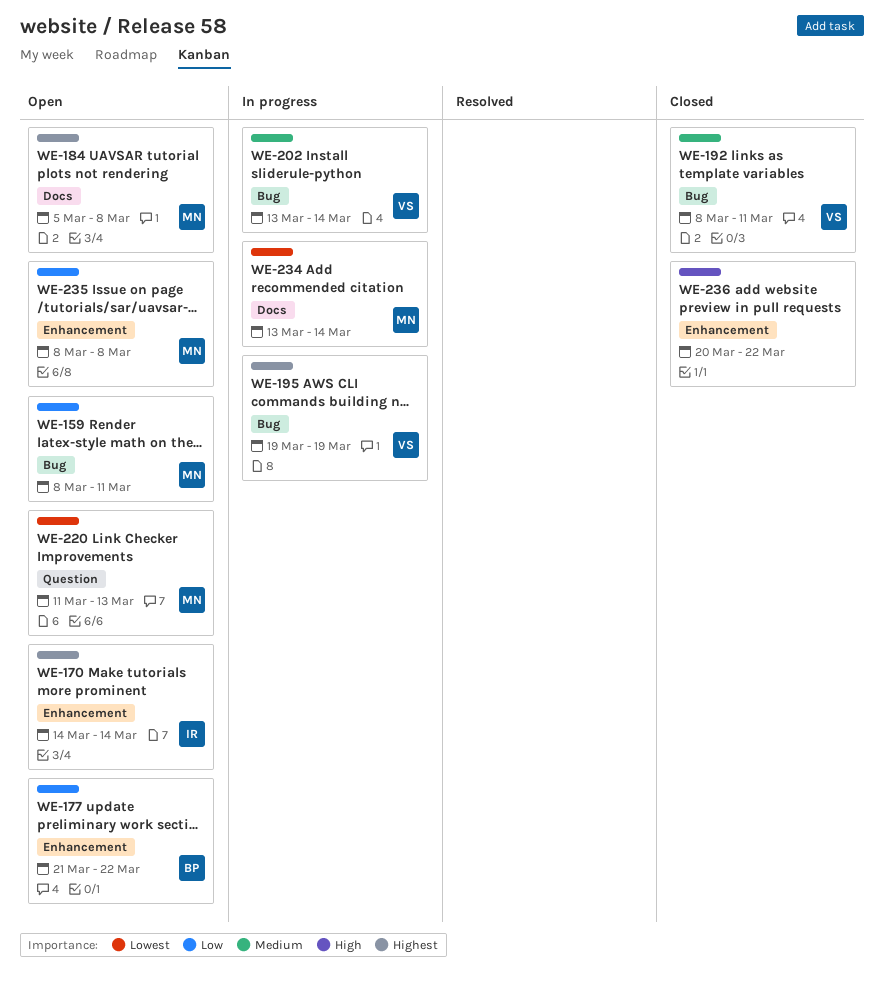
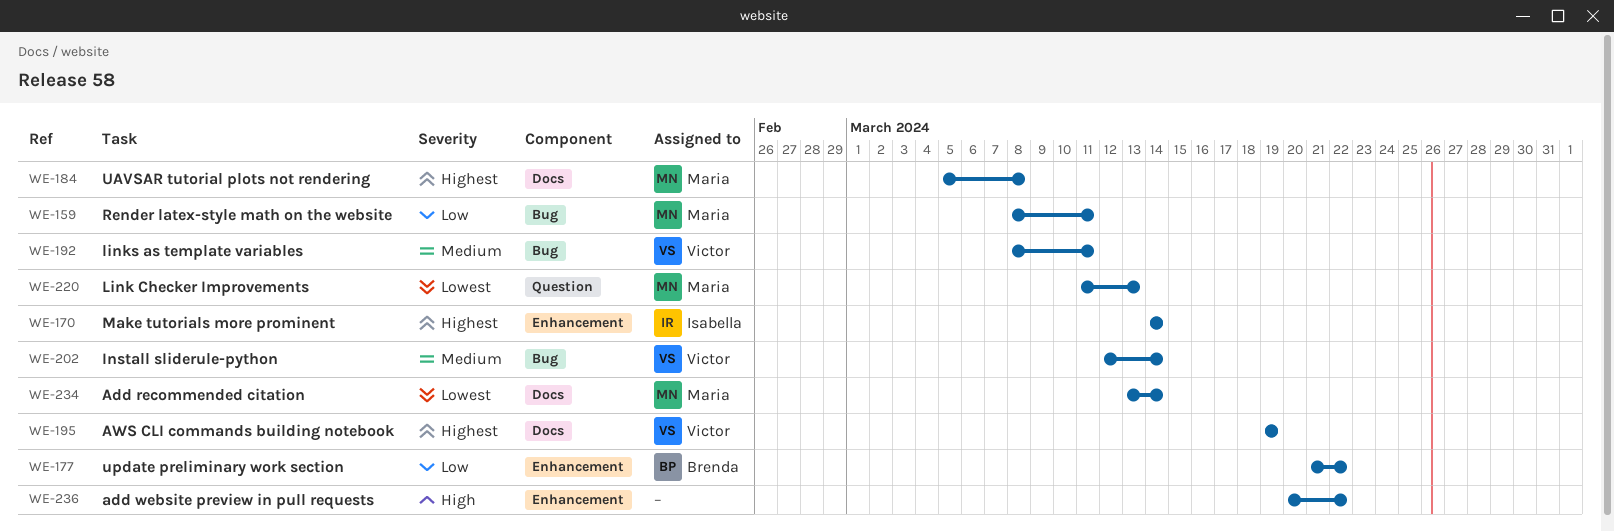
WE-195, label: Bug -> Docs
WE-202, start: Mar 13 -> Mar 12
WE-235: present -> none

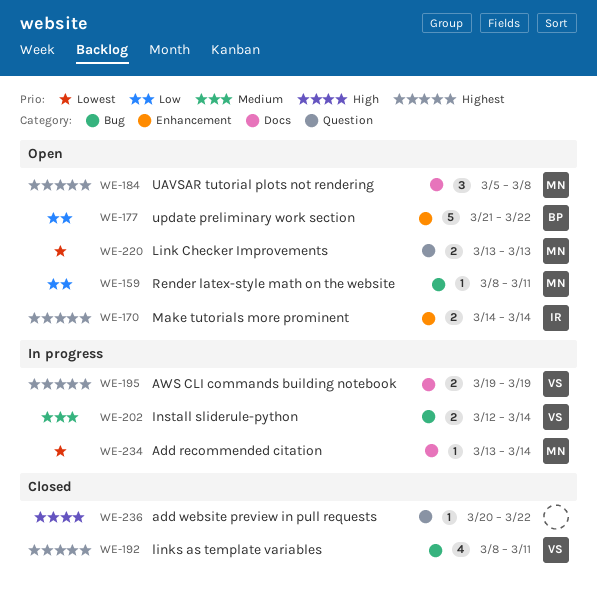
WE-192, priority: Medium -> Highest
WE-220, start: Mar 11 -> Mar 13
WE-236, label: Enhancement -> Question

